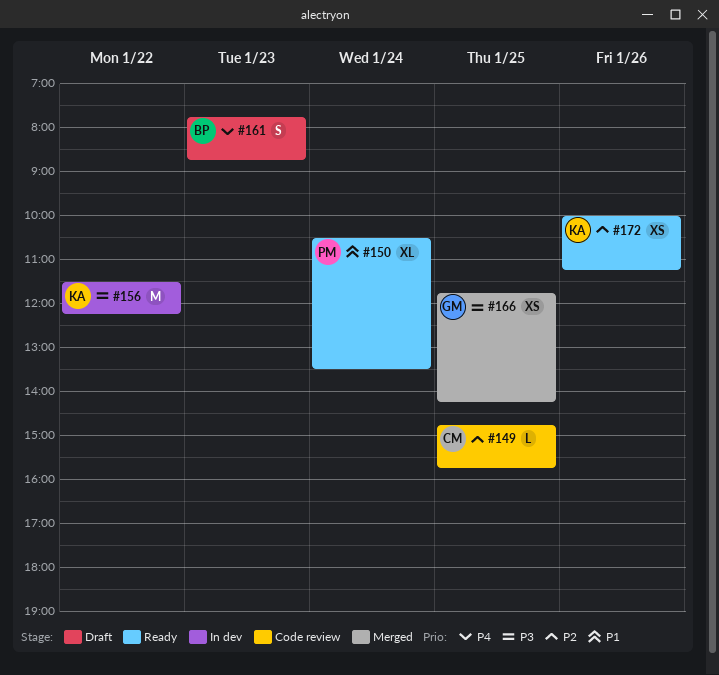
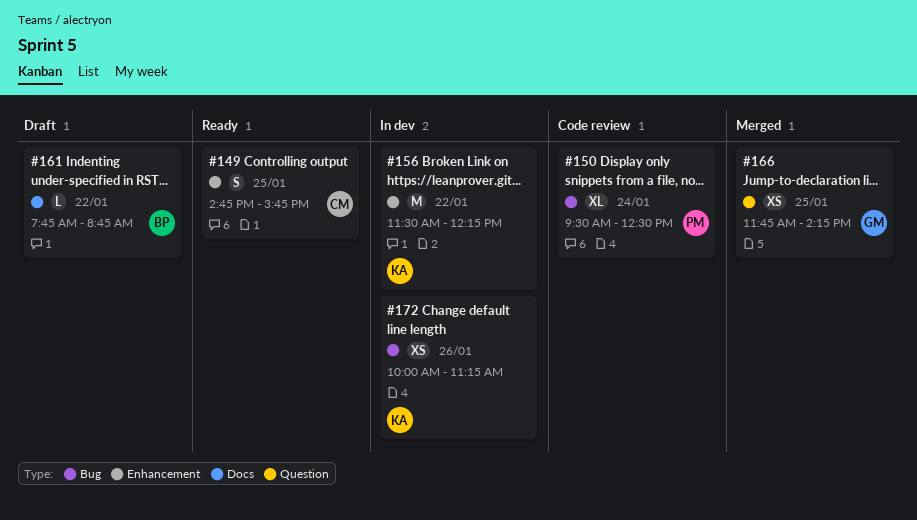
#149, status: Code review -> Ready
#149, estimate: L -> S
#150, status: Ready -> Code review
#150, begins: 10:30 -> 09:30
#150, ends: 13:30 -> 12:30
#161, estimate: S -> L
#161, day: Jan 23 -> Jan 22
#172, status: Ready -> In dev

